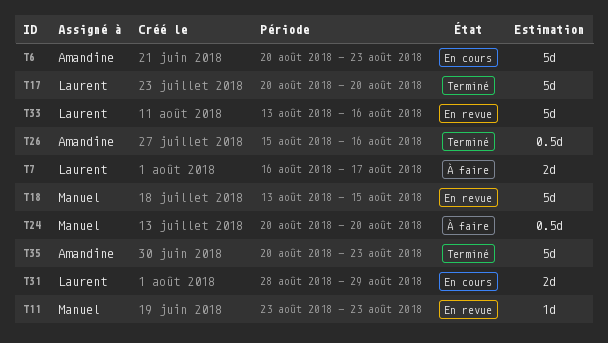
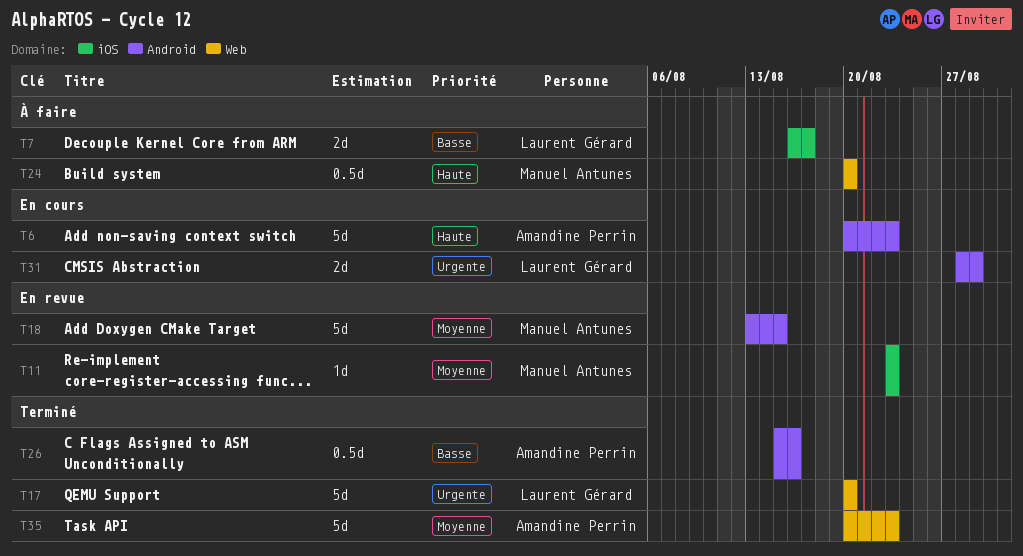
T33: present -> none

